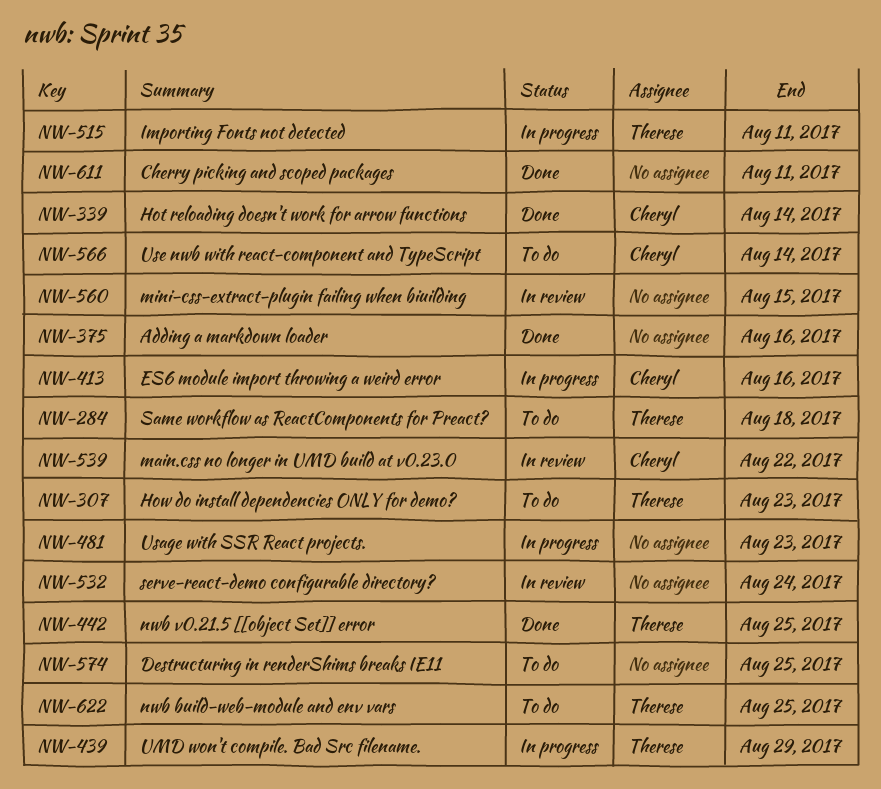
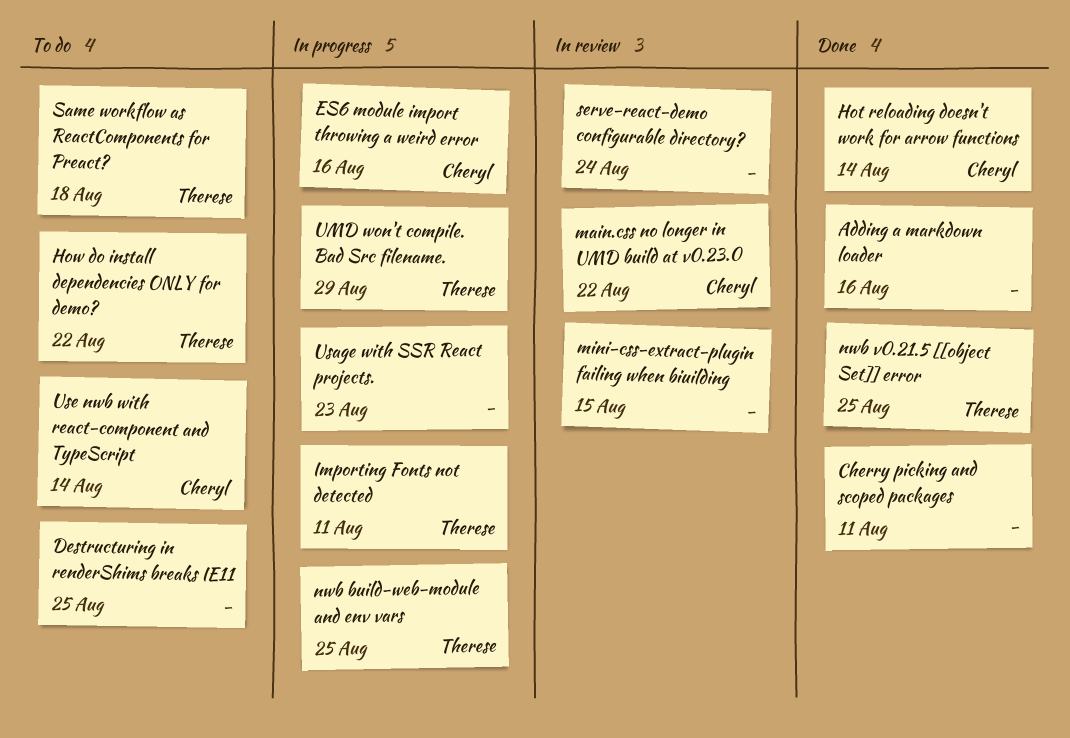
How do install dependencies ONLY for demo?, due: Aug 23 -> Aug 22
nwb build-web-module and env vars, status: To do -> In progress

